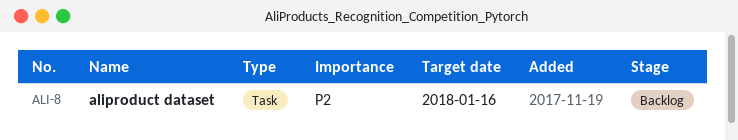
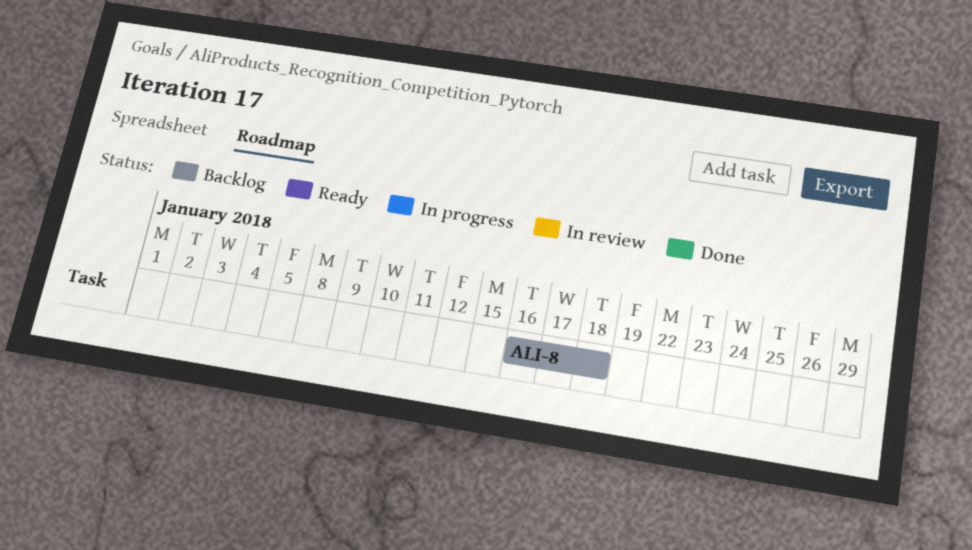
ALI-8, due: Jan 16 -> Jan 18

